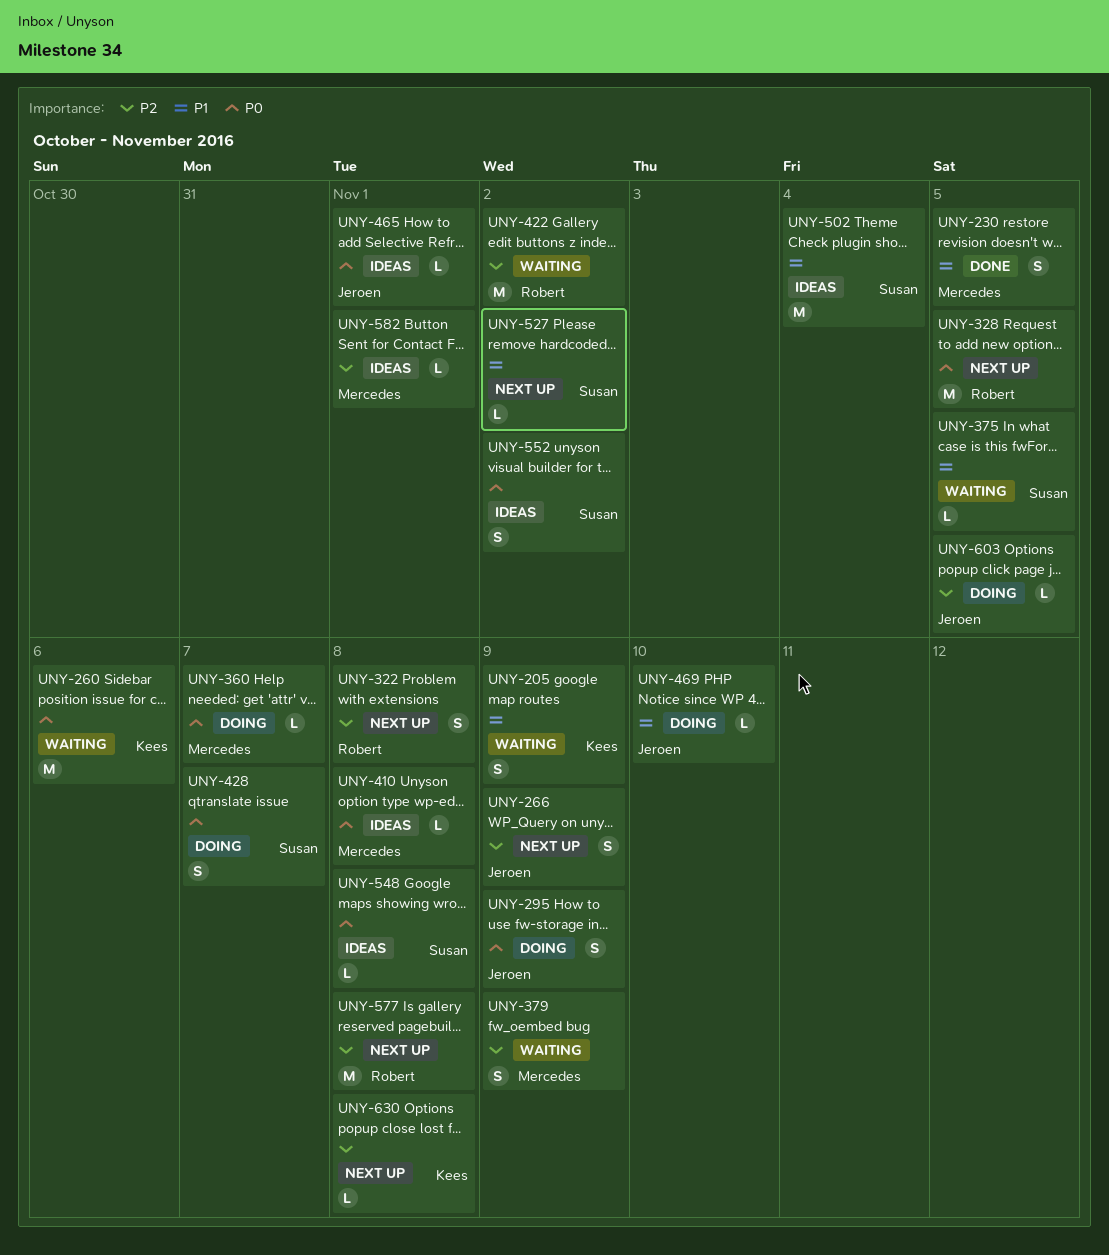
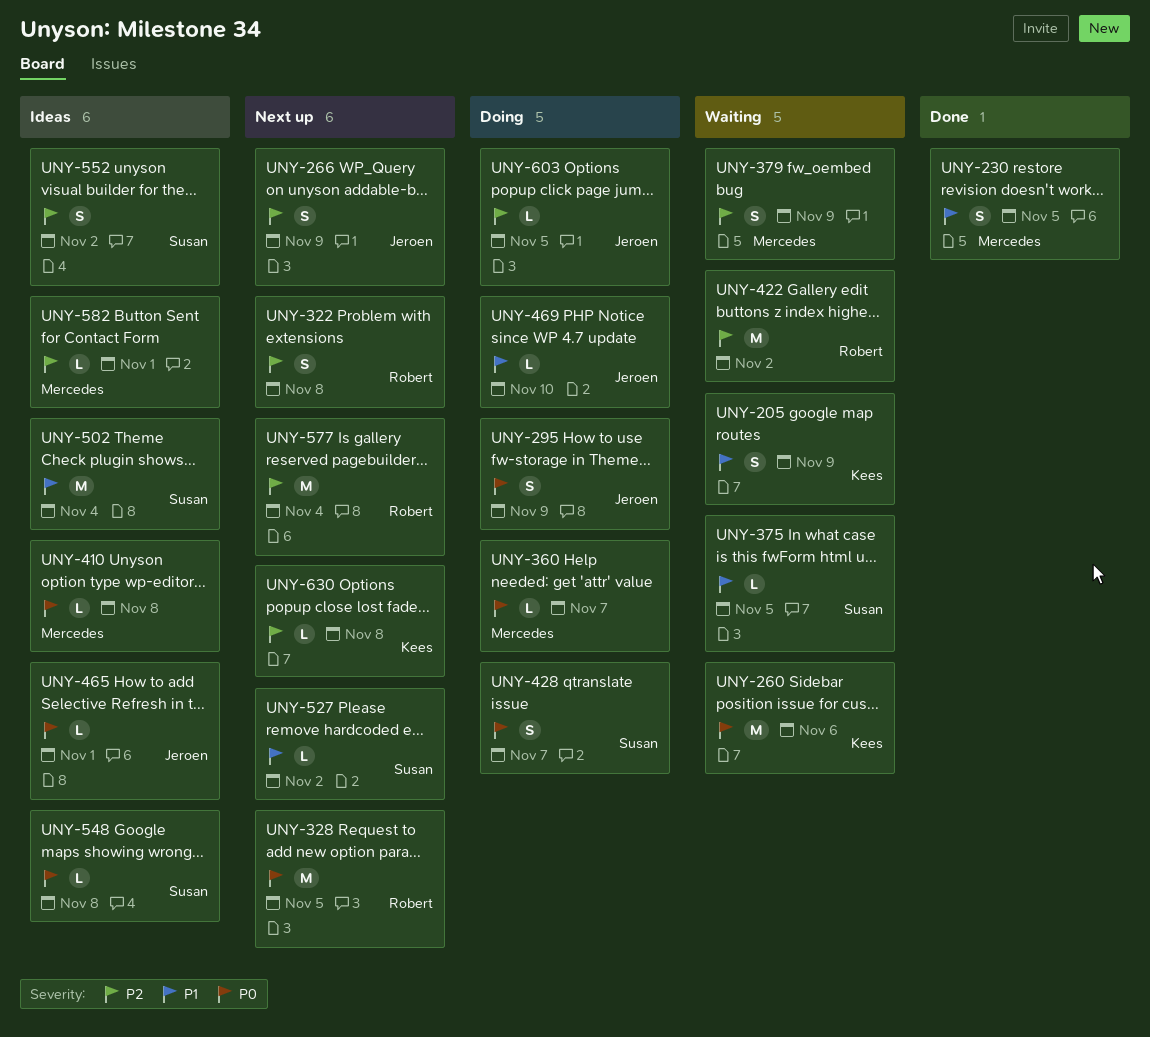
UNY-552, priority: P0 -> P2
UNY-577, due: Nov 8 -> Nov 4

